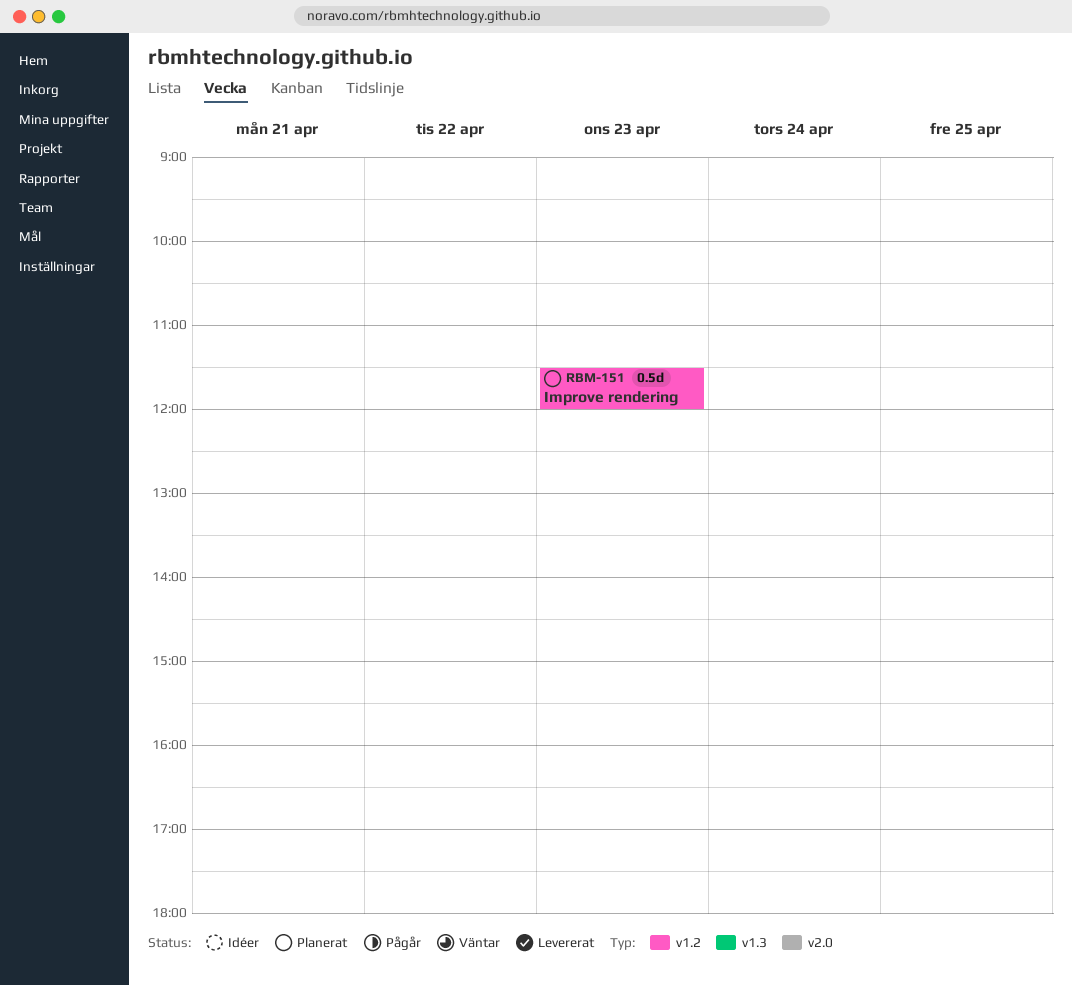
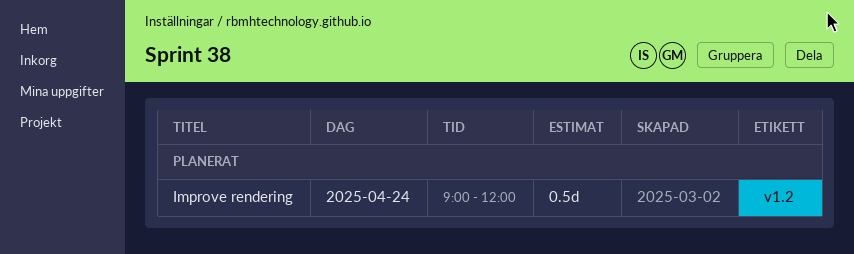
Improve rendering, day: Apr 23 -> Apr 24
Improve rendering, begins: 11:30 -> 09:00

